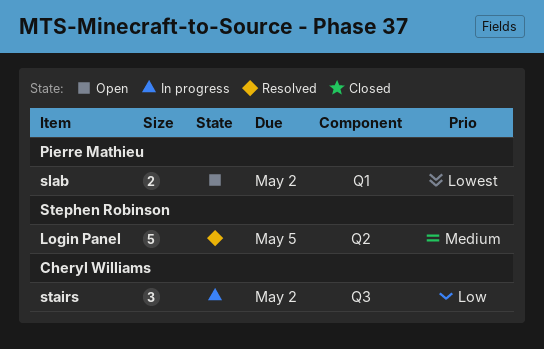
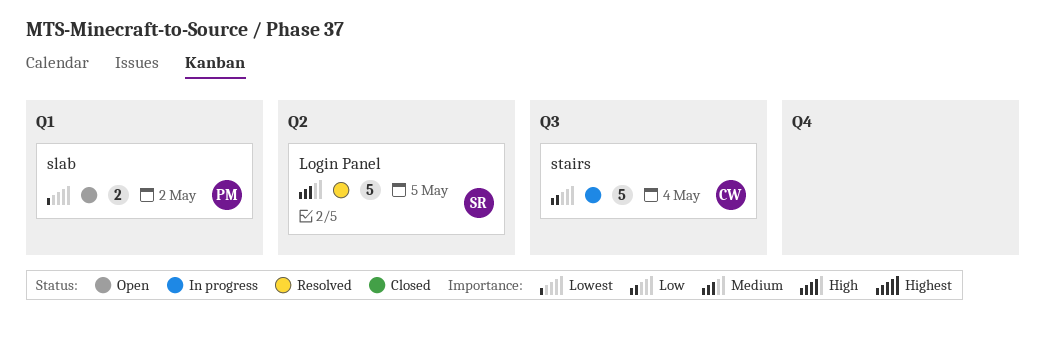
stairs, estimate: 3 -> 5
stairs, due: May 2 -> May 4

